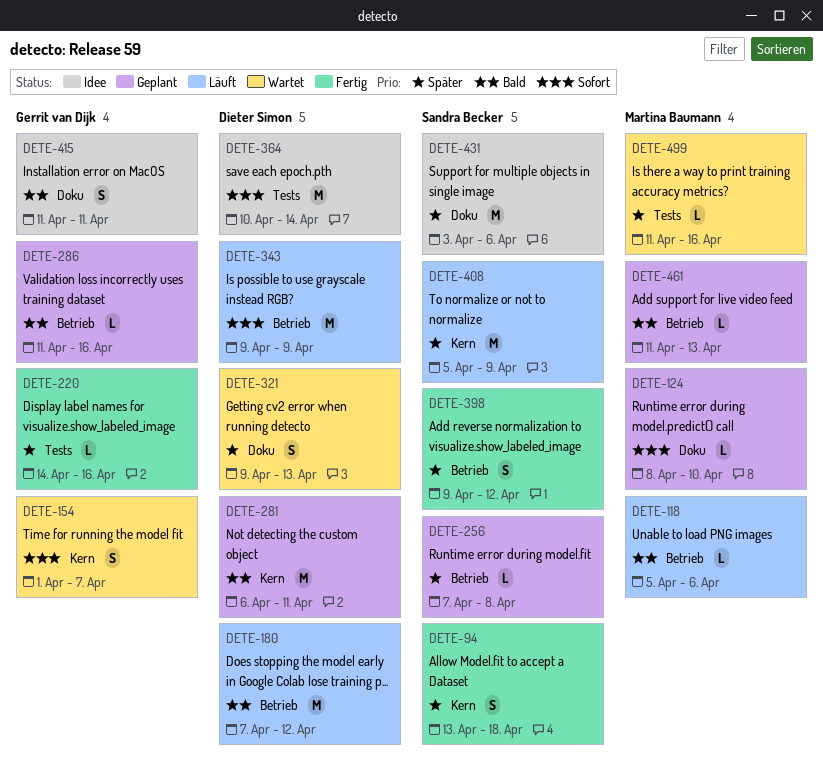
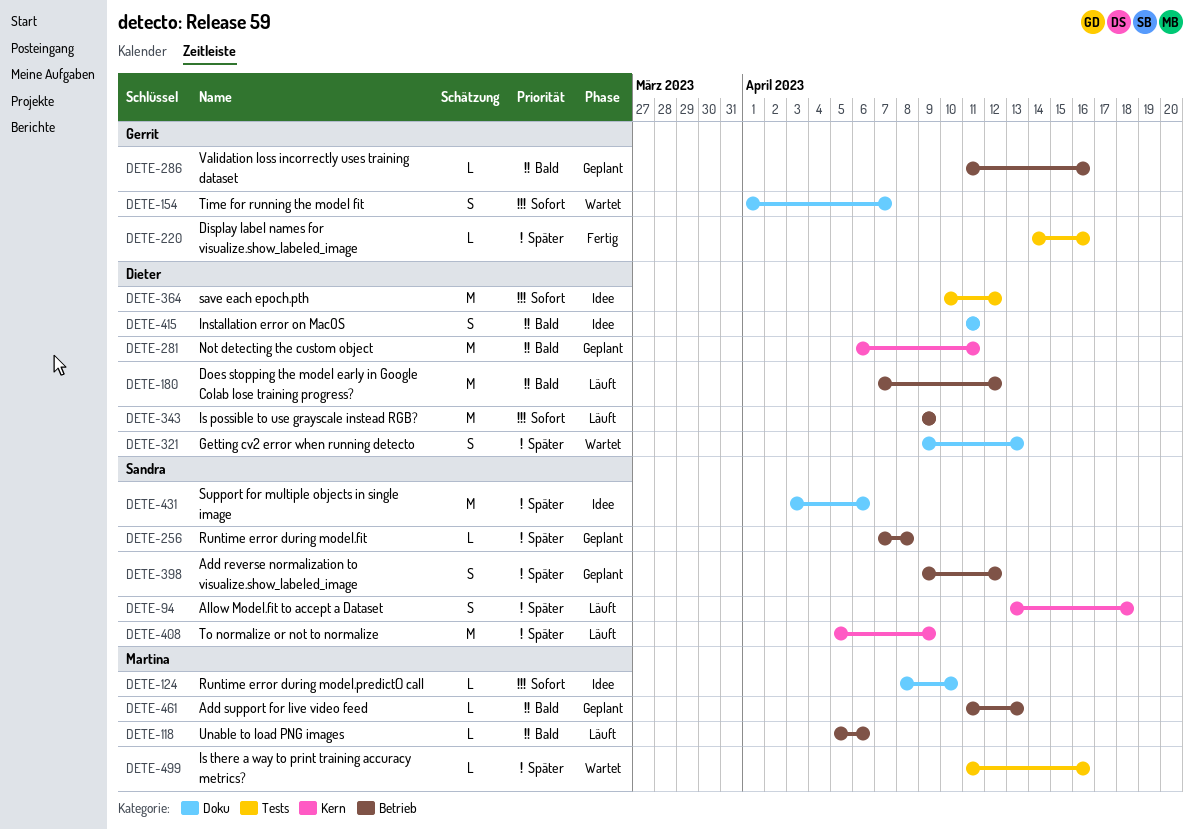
DETE-94, status: Fertig -> Läuft
DETE-124, status: Geplant -> Idee
DETE-154, label: Kern -> Doku
DETE-364, due: Apr 14 -> Apr 12
DETE-398, status: Fertig -> Geplant
DETE-415, owner: Gerrit van Dijk -> Dieter Simon

